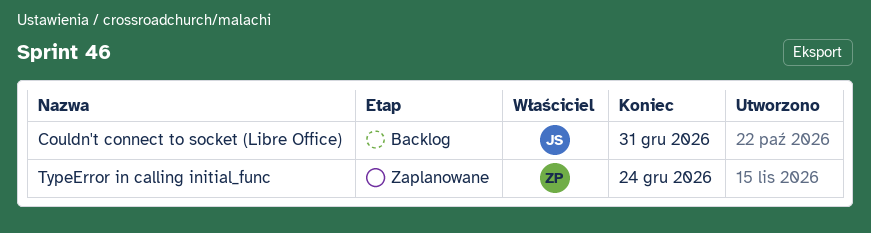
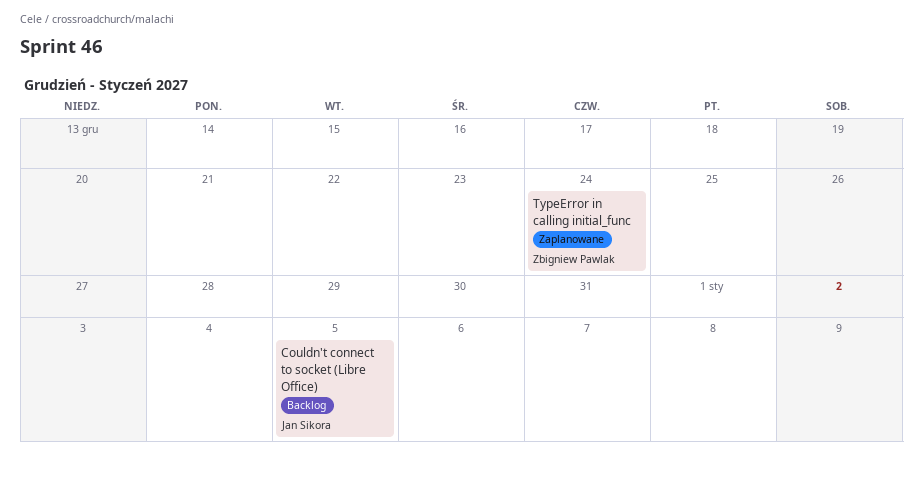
Couldn't connect to socket (Libre Office), due: Dec 31 -> Jan 5

